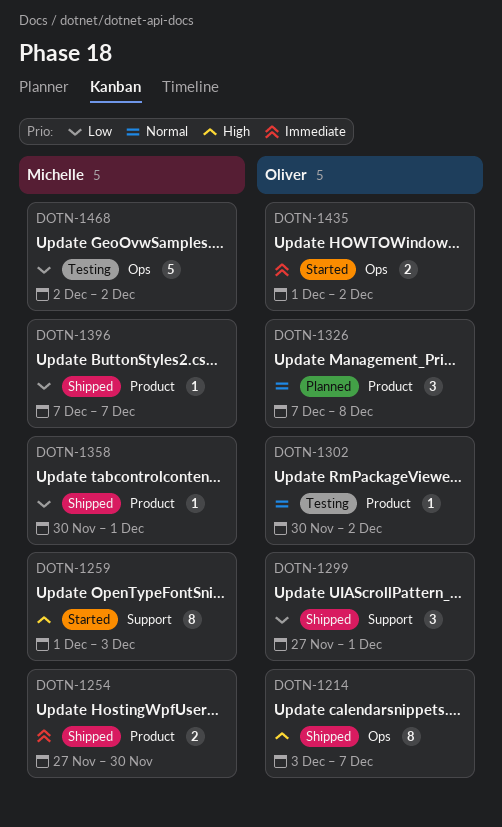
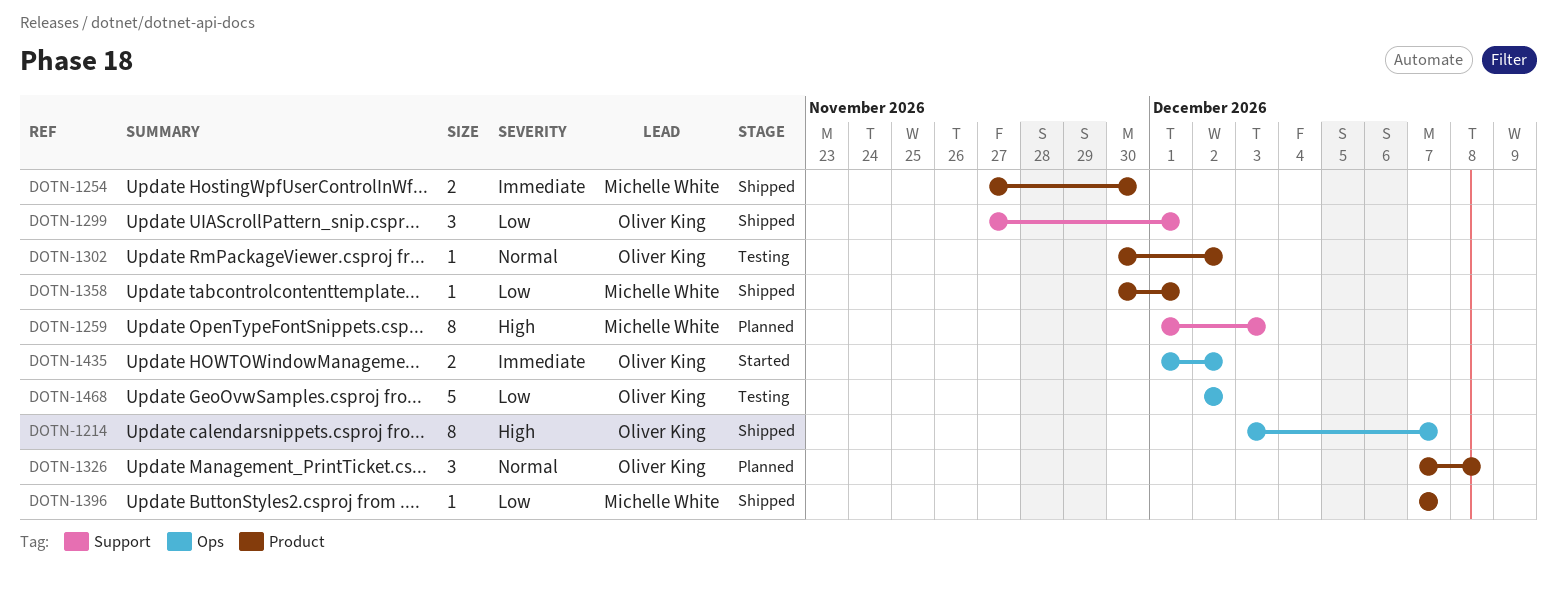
DOTN-1259, status: Started -> Planned
DOTN-1468, owner: Michelle White -> Oliver King

